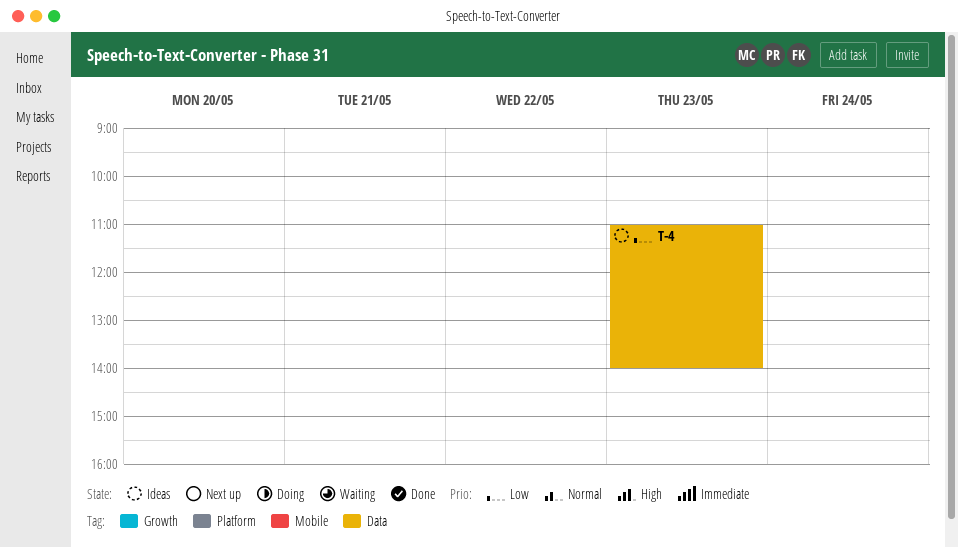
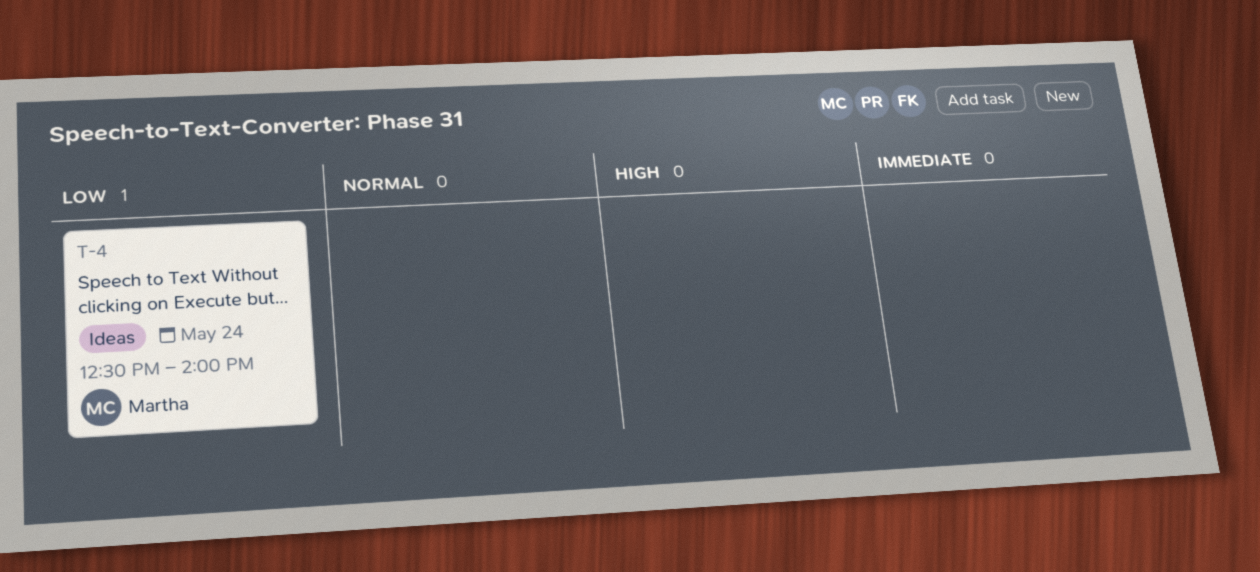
T-4, day: May 23 -> May 24
T-4, begins: 11:00 -> 12:30

